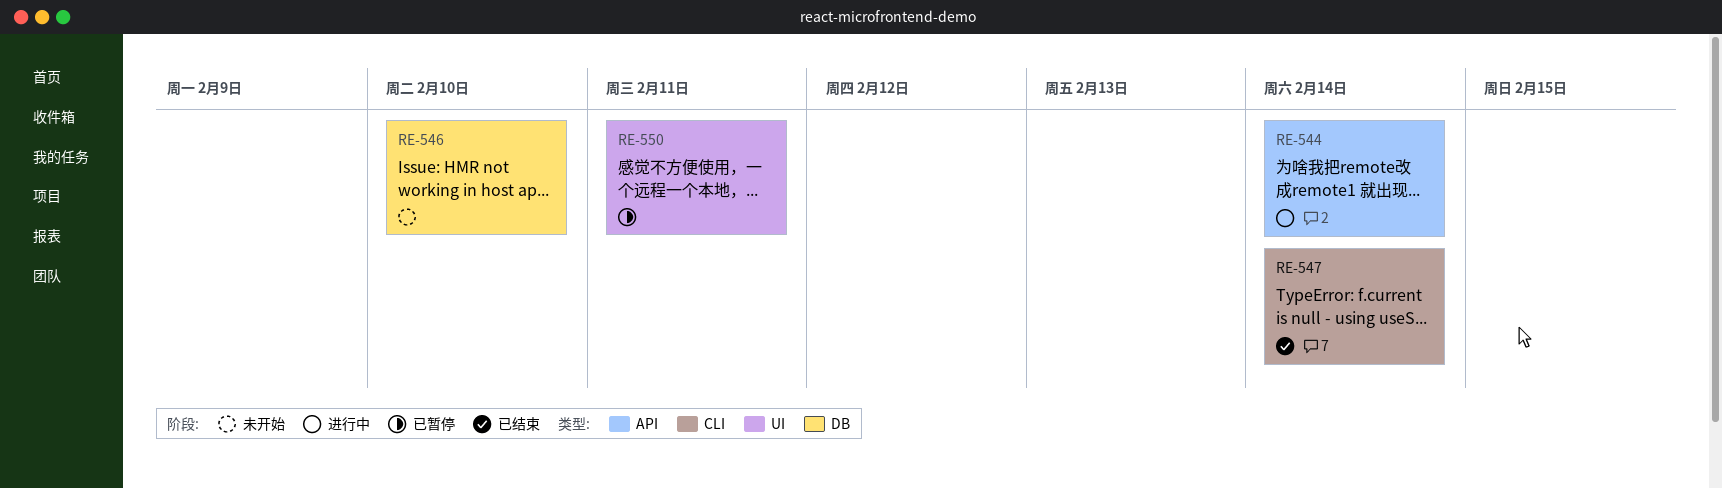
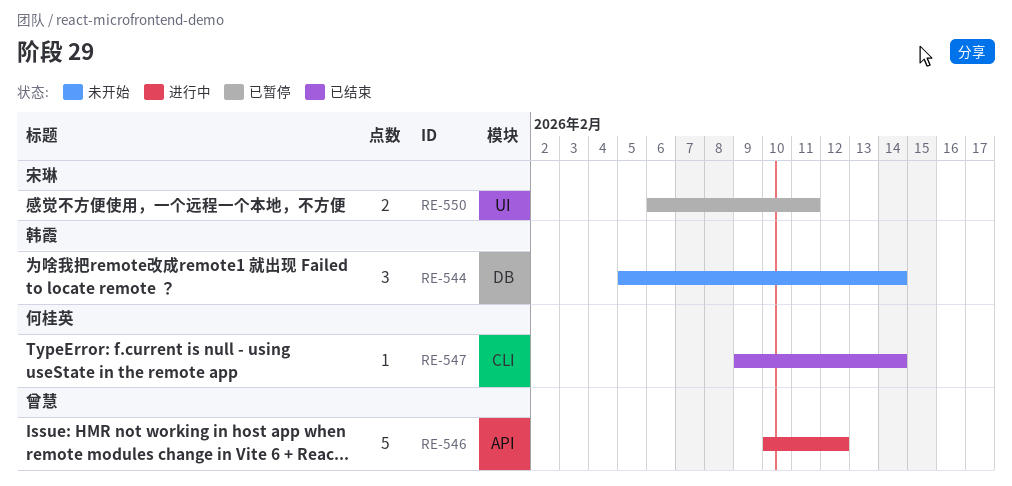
RE-544, status: 进行中 -> 未开始
RE-544, label: API -> DB
RE-546, status: 未开始 -> 进行中
RE-546, label: DB -> API
RE-546, due: Feb 10 -> Feb 12

